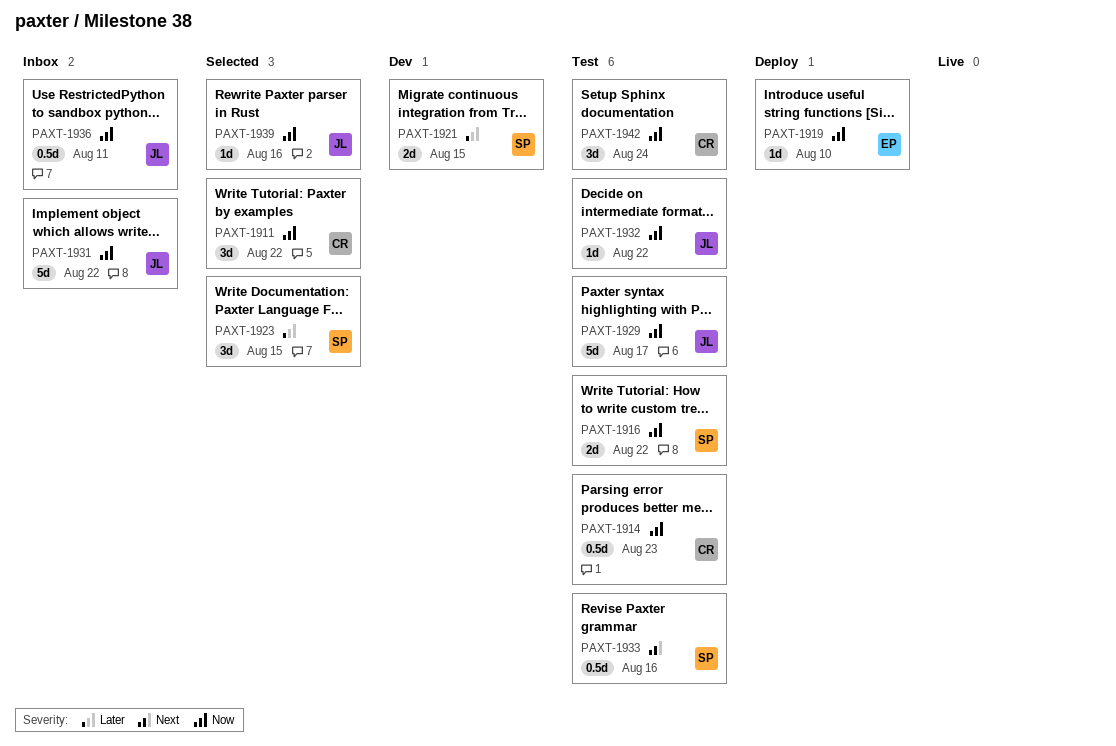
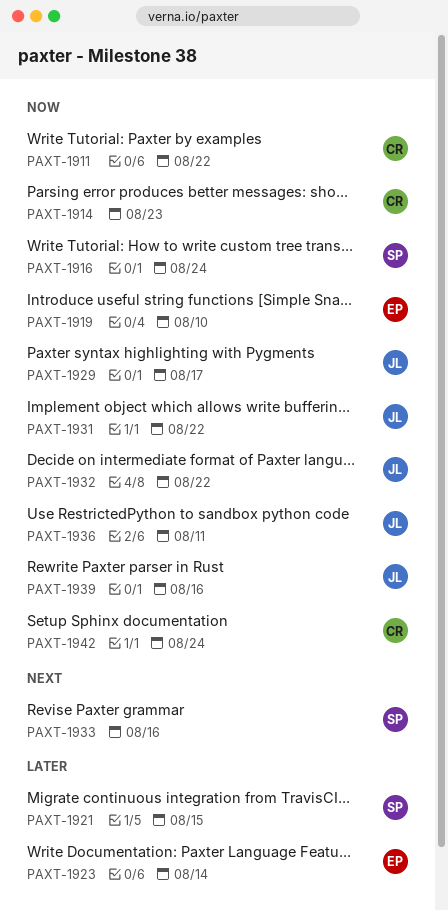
PAXT-1916, due: Aug 22 -> Aug 24
PAXT-1923, owner: SP -> EP
PAXT-1923, due: Aug 15 -> Aug 14

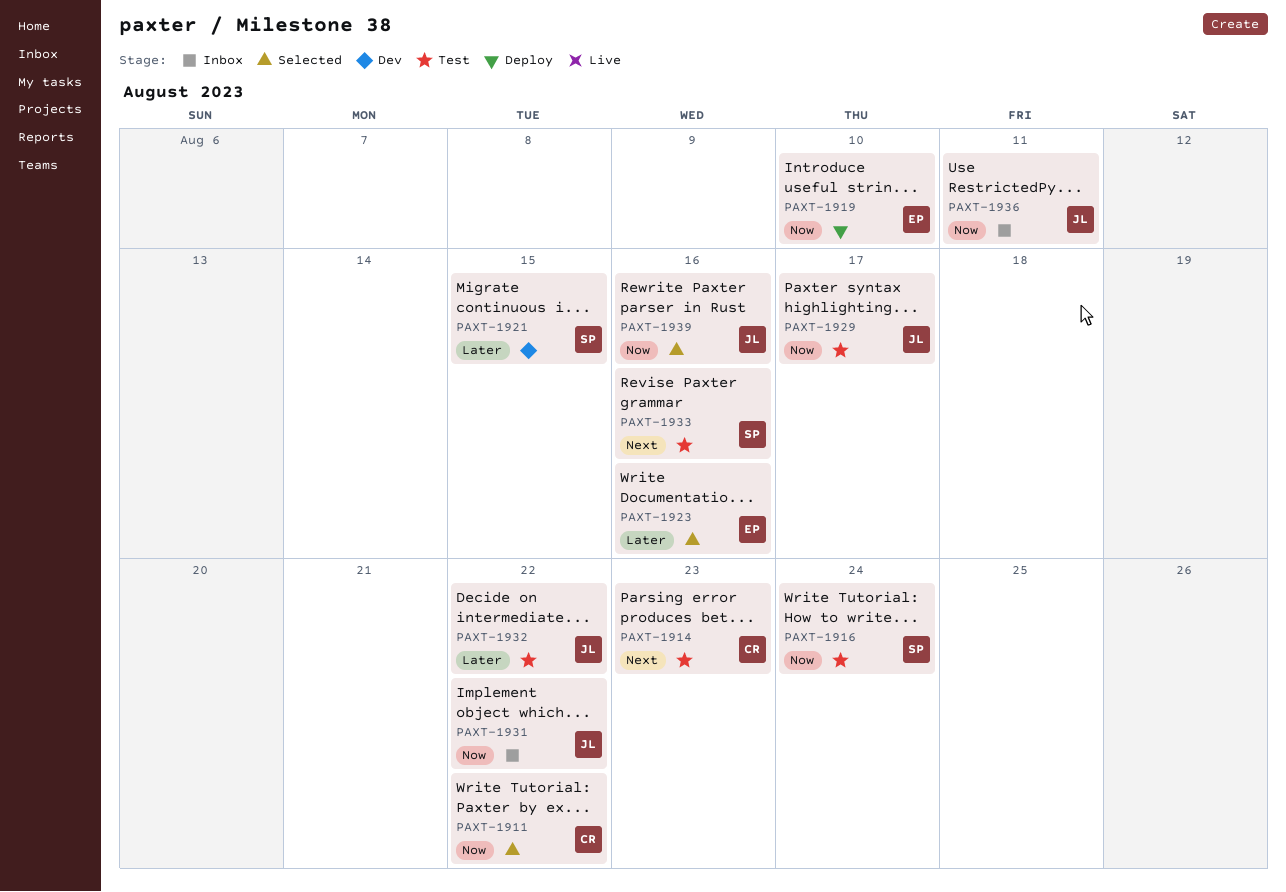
PAXT-1914, priority: Now -> Next
PAXT-1923, due: Aug 14 -> Aug 16
PAXT-1932, priority: Now -> Later
PAXT-1942: present -> none

